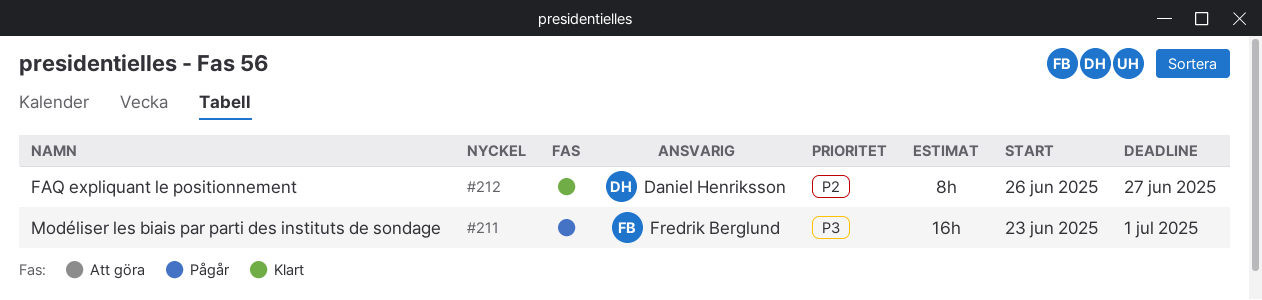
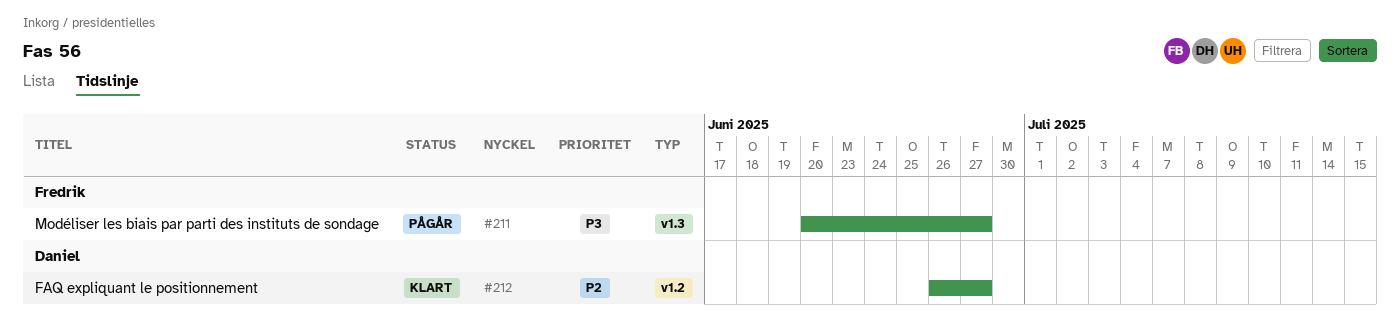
#211, start: Jun 23 -> Jun 20
#211, due: Jul 1 -> Jun 27

